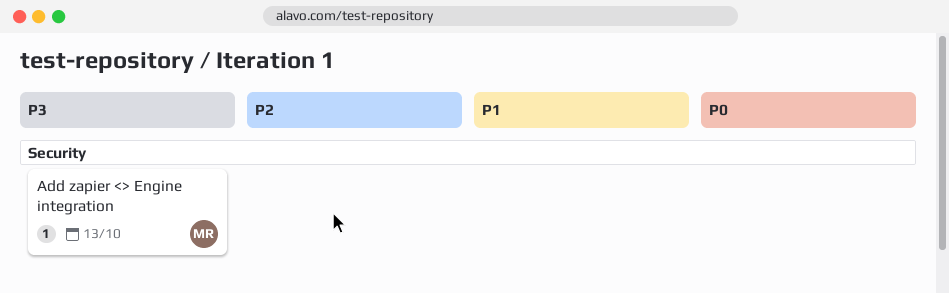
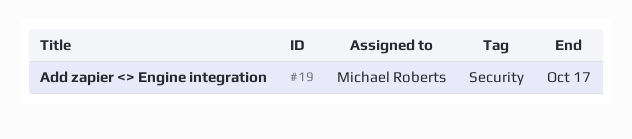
Add zapier <> Engine integration, due: Oct 13 -> Oct 17

